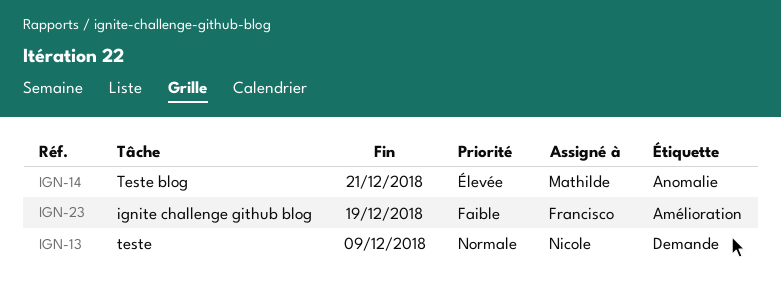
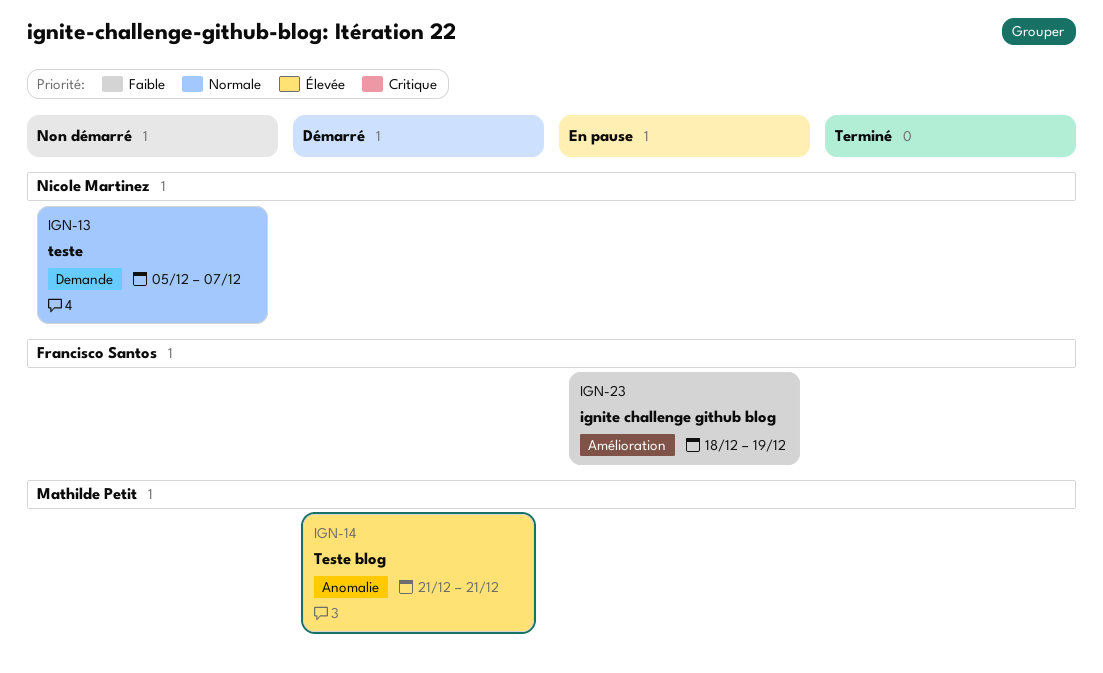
IGN-13, due: Dec 9 -> Dec 7

